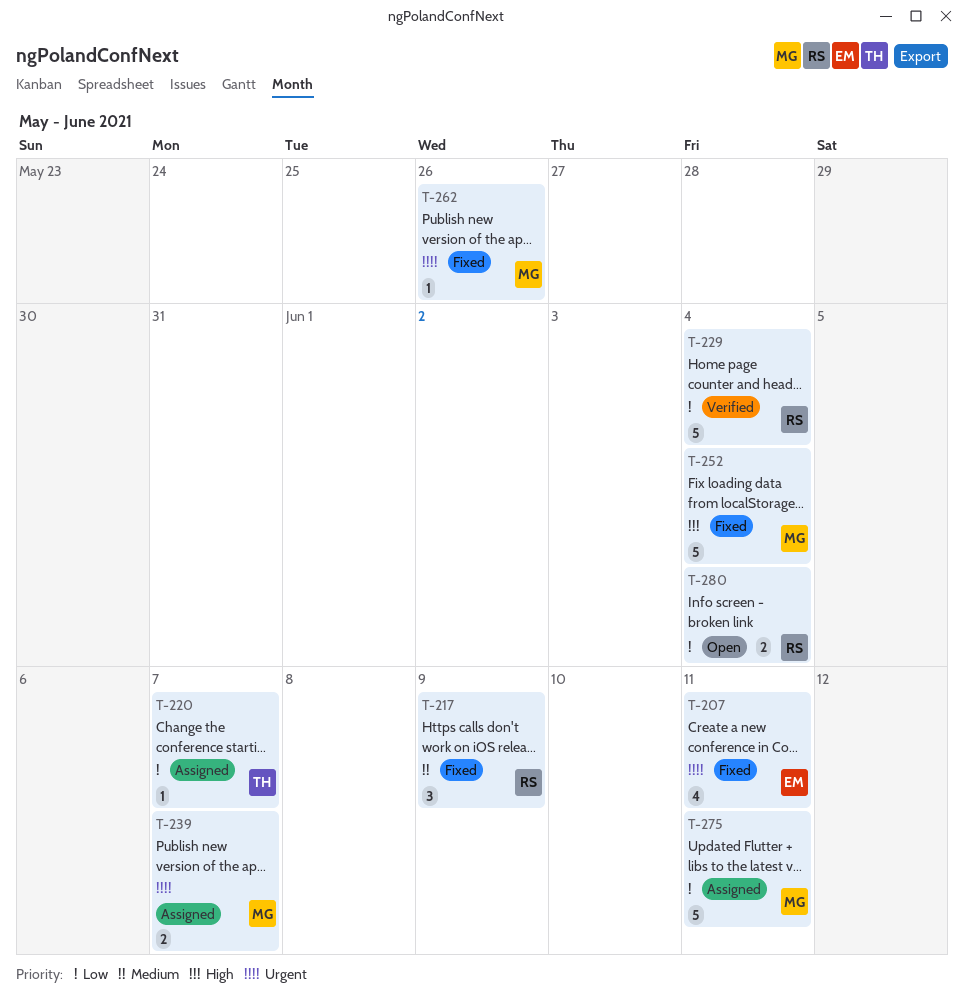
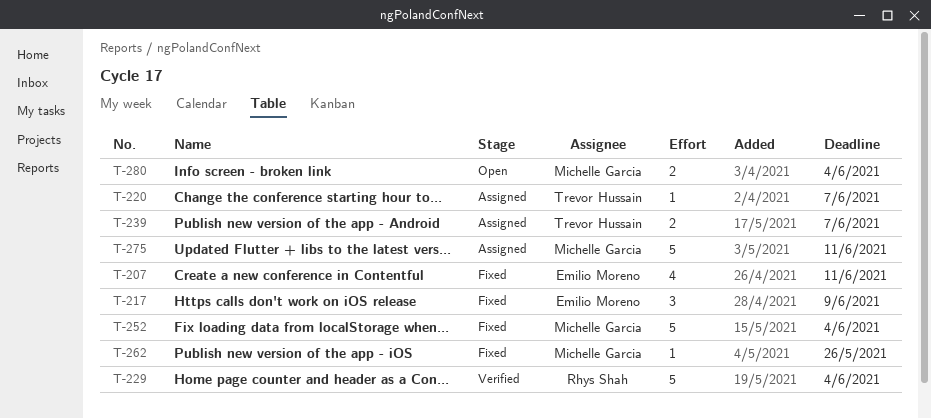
T-217, owner: Rhys Shah -> Emilio Moreno
T-239, owner: Michelle Garcia -> Trevor Hussain
T-280, owner: Rhys Shah -> Michelle Garcia

